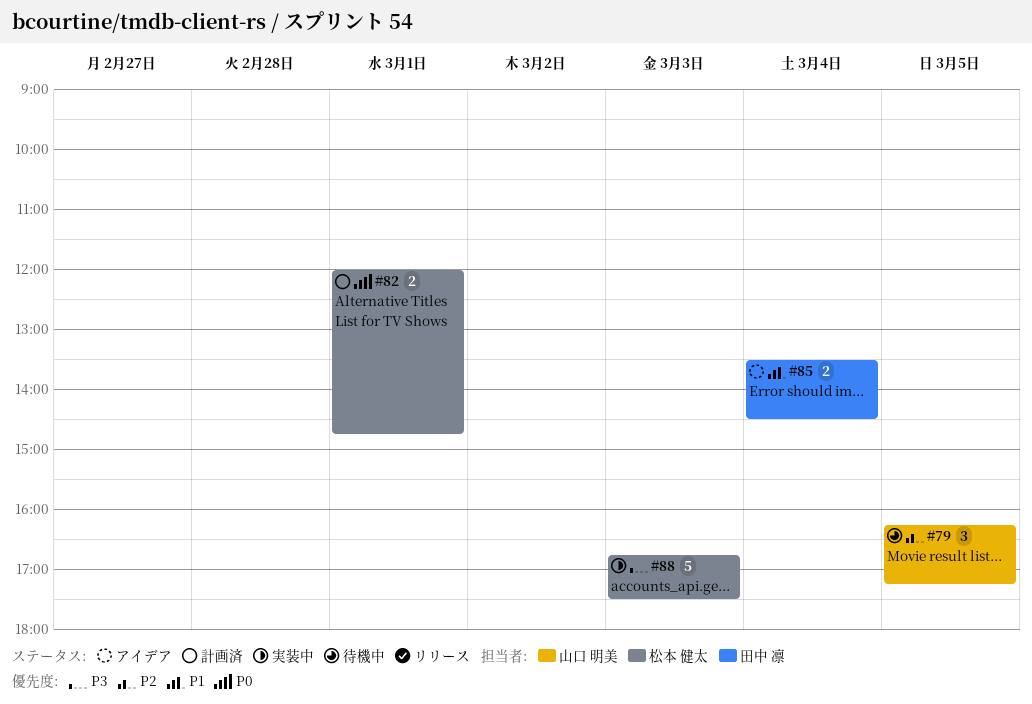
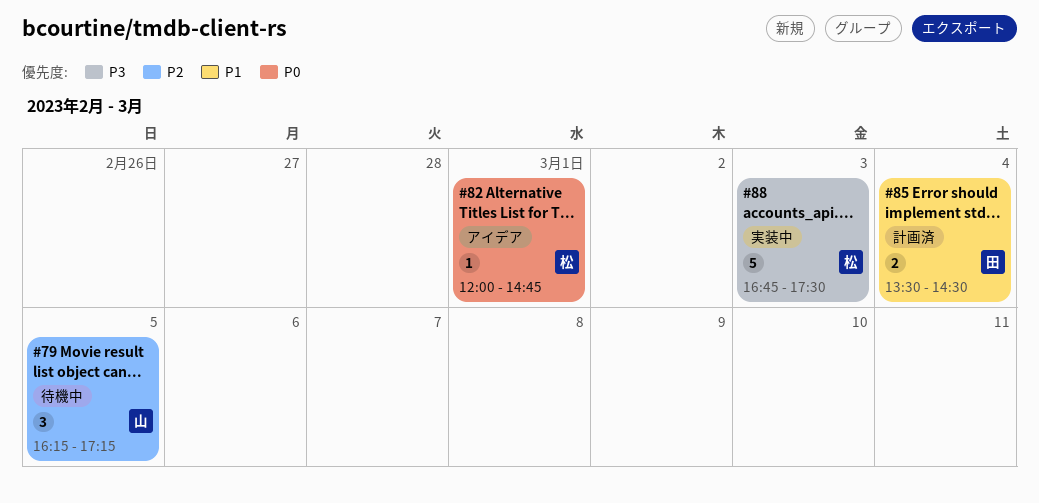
#82, status: 計画済 -> アイデア
#82, estimate: 2 -> 1
#85, status: アイデア -> 計画済

